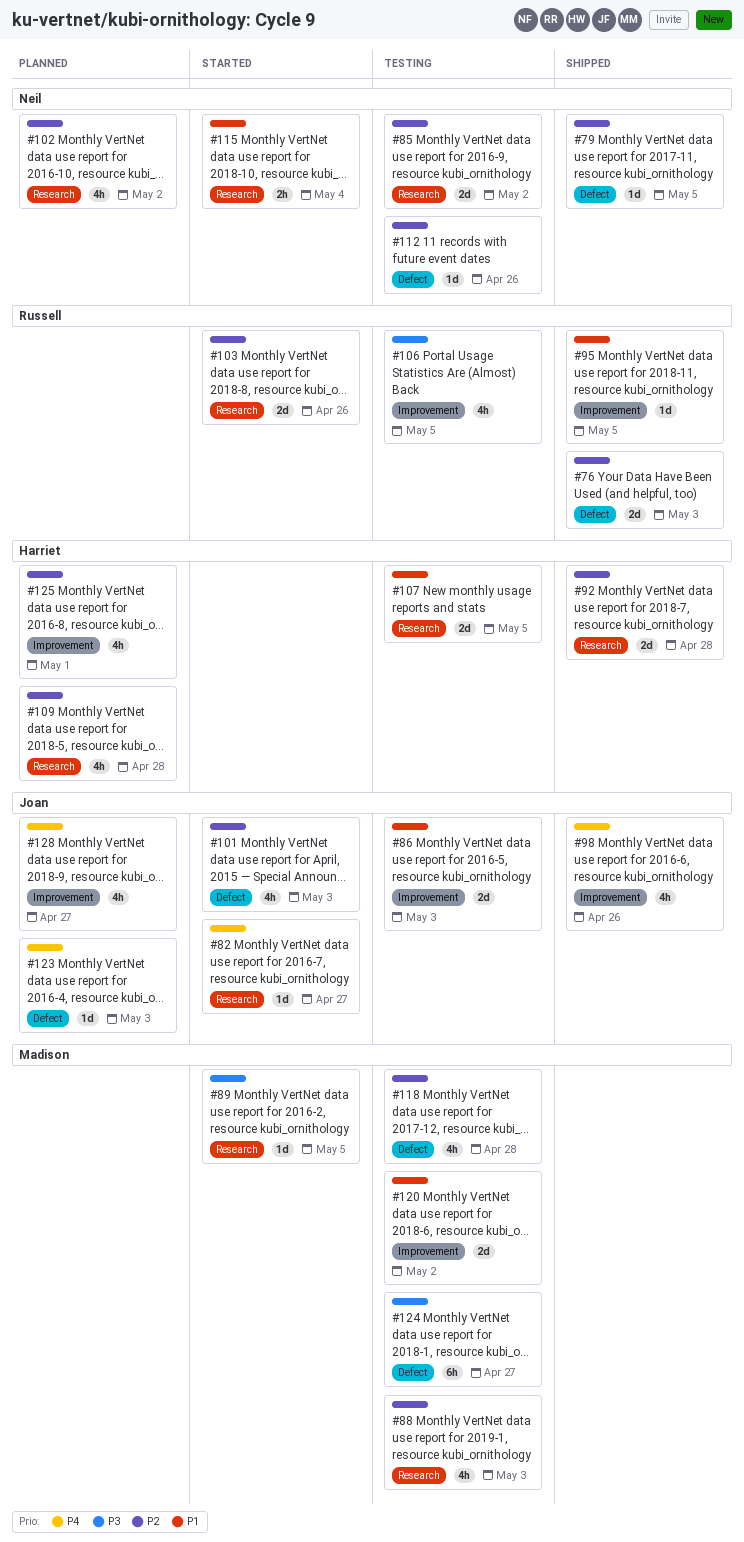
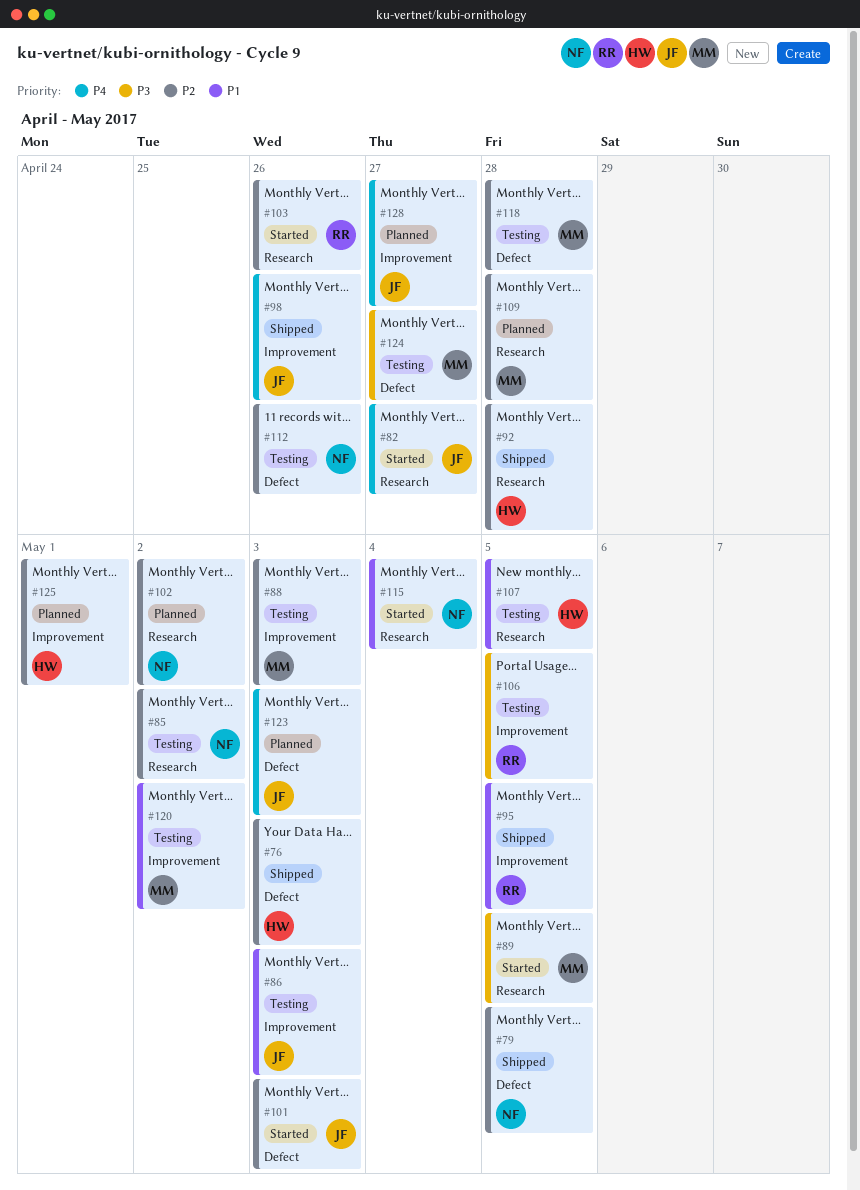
#76, owner: Russell -> Harriet
#88, label: Research -> Improvement
#109, owner: Harriet -> Madison

